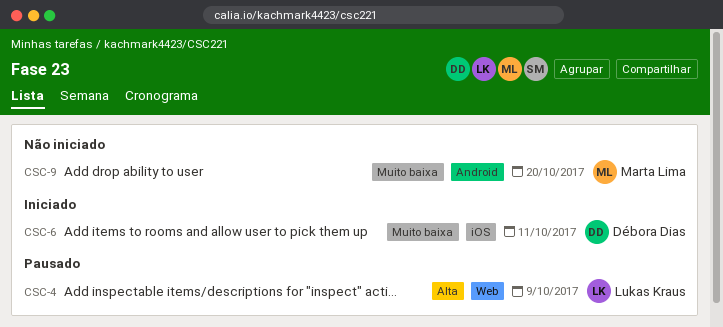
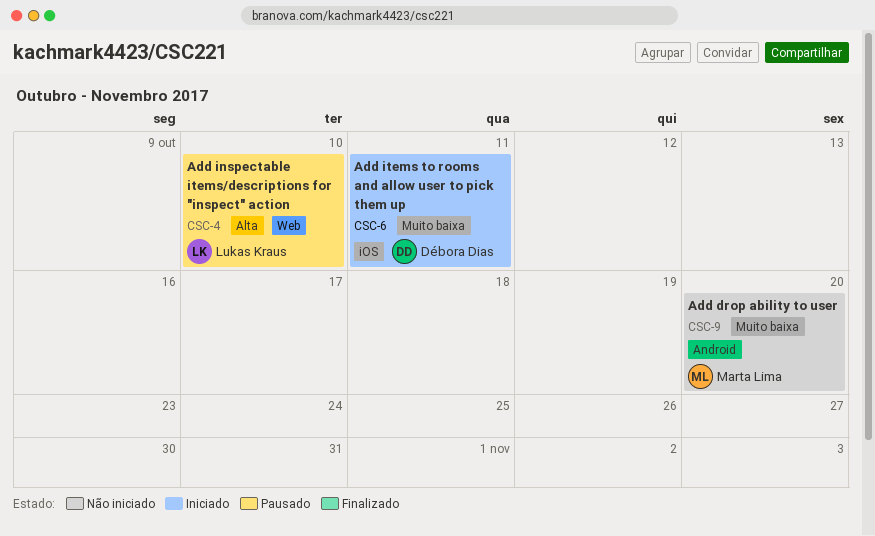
CSC-4, due: Oct 9 -> Oct 10

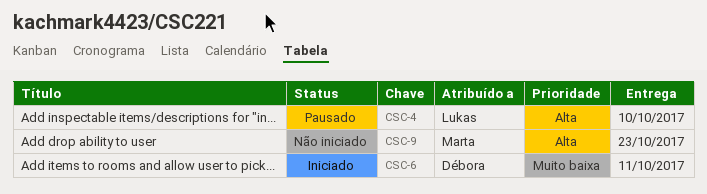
CSC-9, priority: Muito baixa -> Alta
CSC-9, due: Oct 20 -> Oct 23

